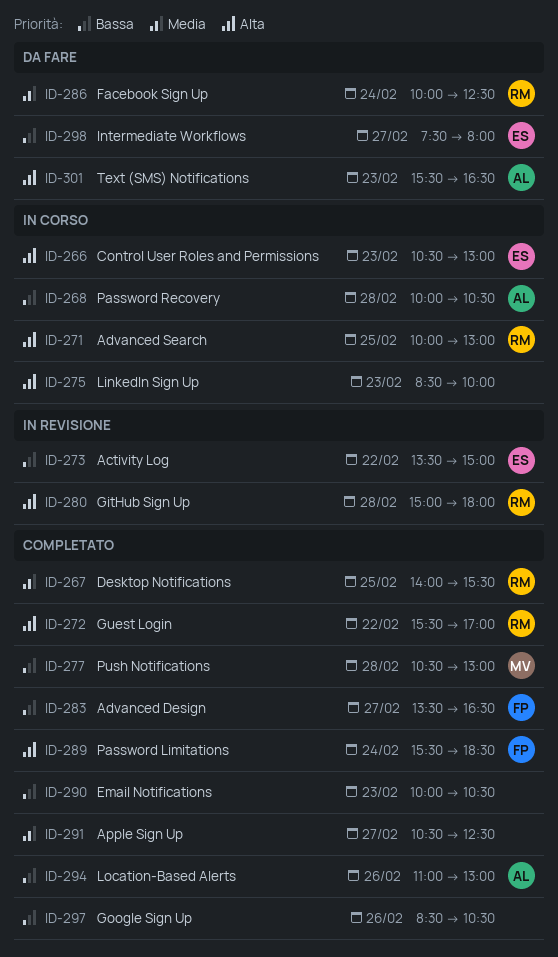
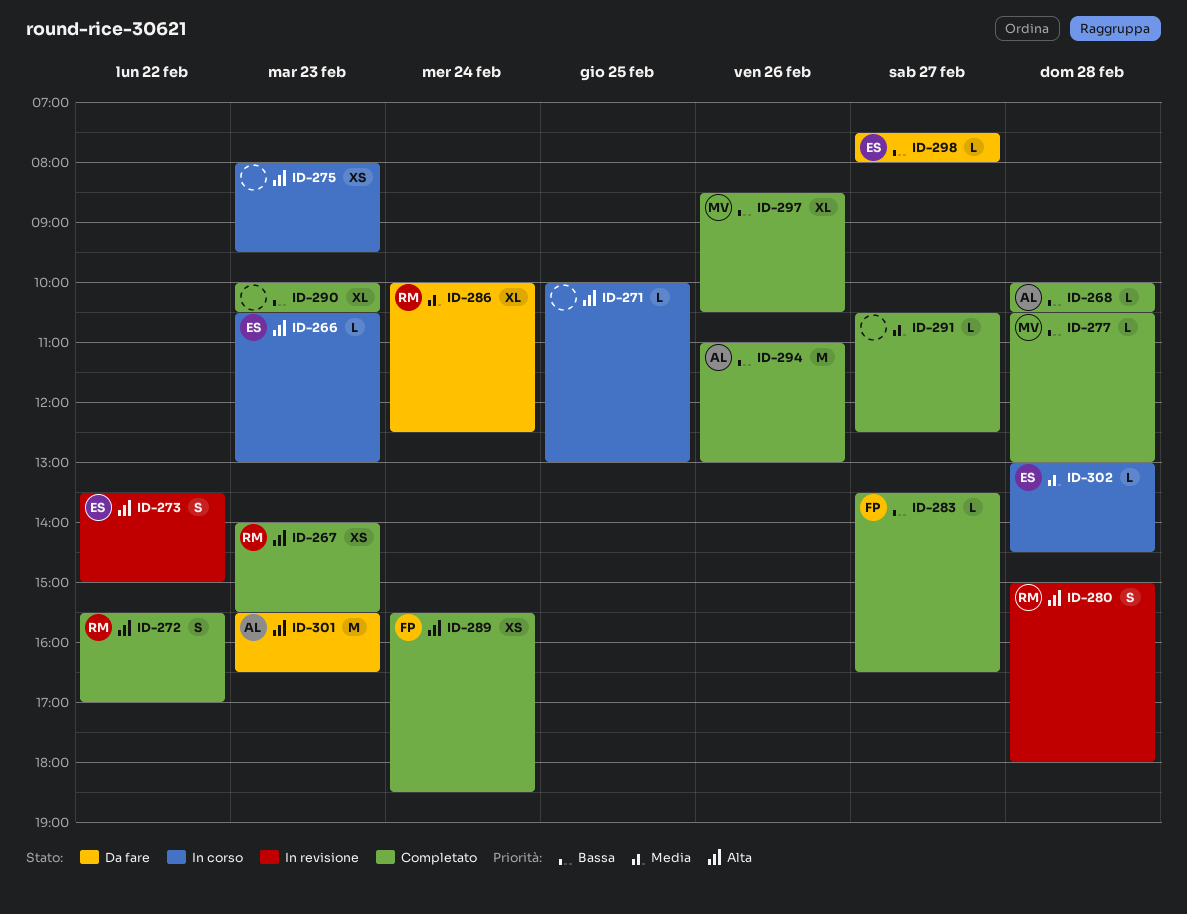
ID-267, priority: Media -> Alta
ID-267, day: Feb 25 -> Feb 23
ID-268, status: In corso -> Completato
ID-271, owner: RM -> none
ID-273, priority: Bassa -> Alta
ID-275, begins: 08:30 -> 08:00
ID-275, ends: 10:00 -> 09:30
ID-297, owner: none -> MV
ID-302: none -> present

